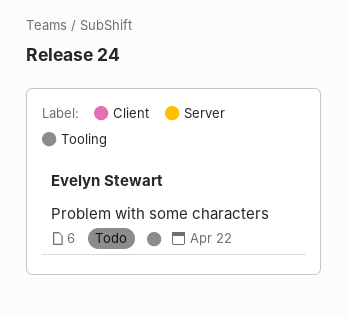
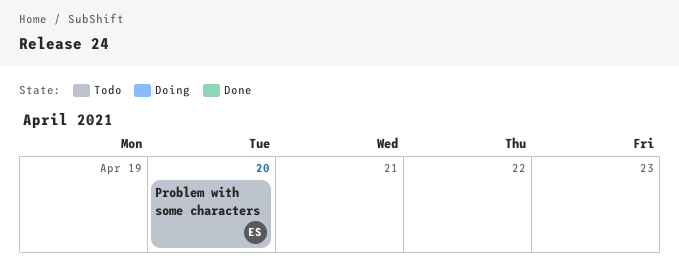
Problem with some characters, due: Apr 22 -> Apr 20

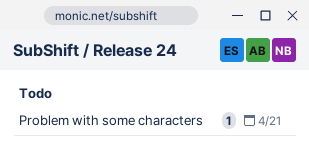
Problem with some characters, due: Apr 20 -> Apr 21

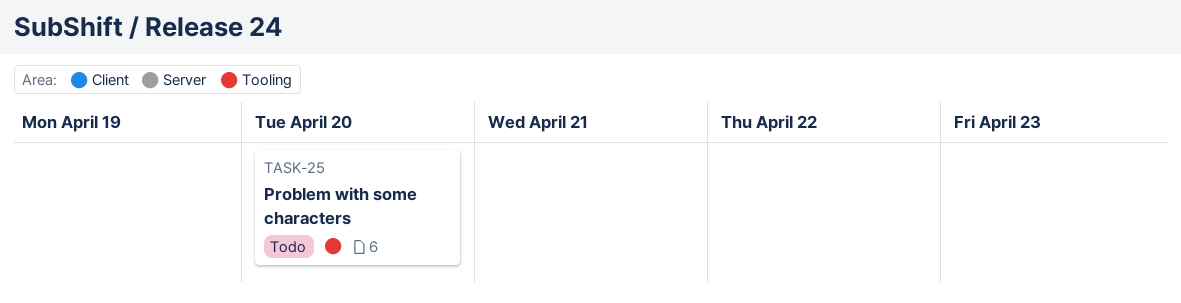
Problem with some characters, due: Apr 21 -> Apr 20

